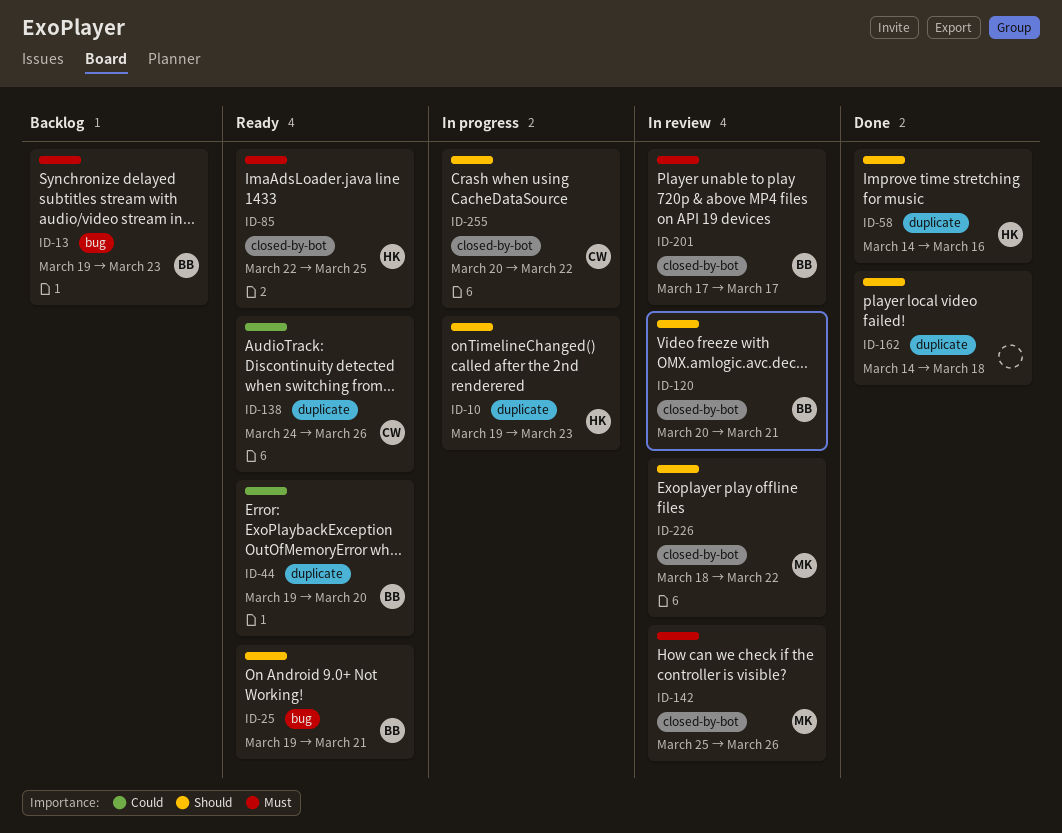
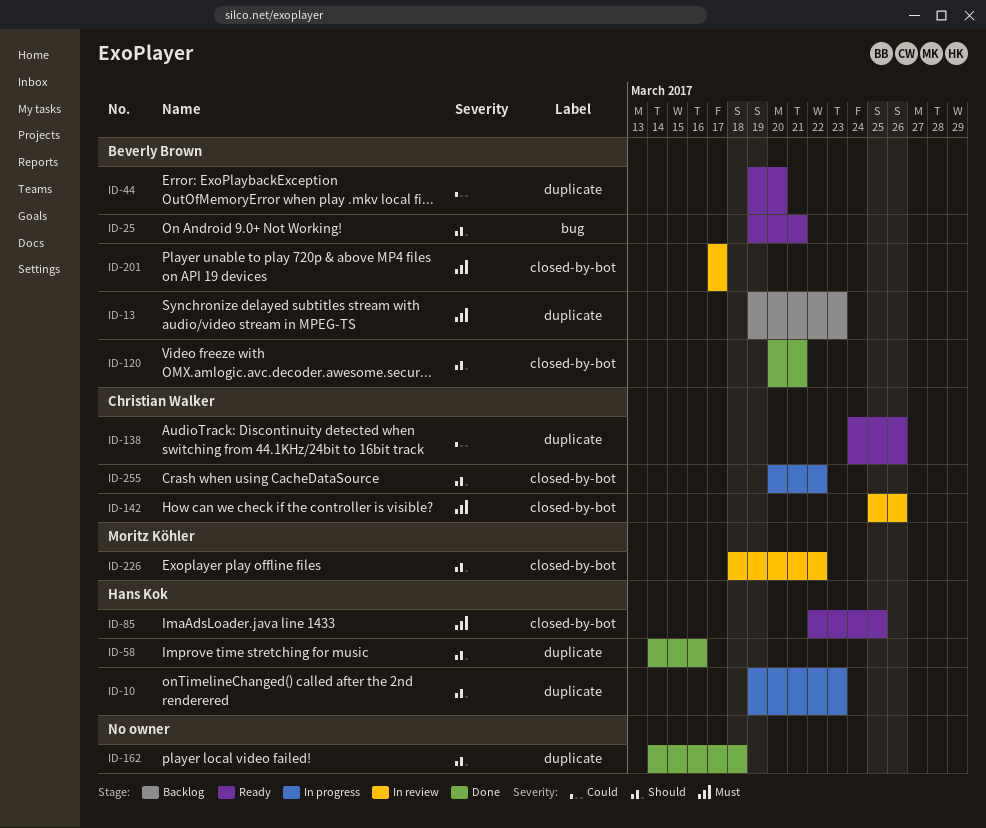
ID-13, label: bug -> duplicate
ID-120, status: In review -> Done
ID-142, owner: Moritz Köhler -> Christian Walker

